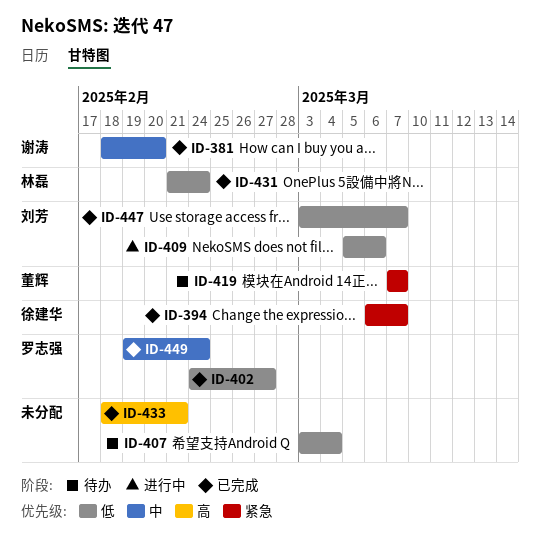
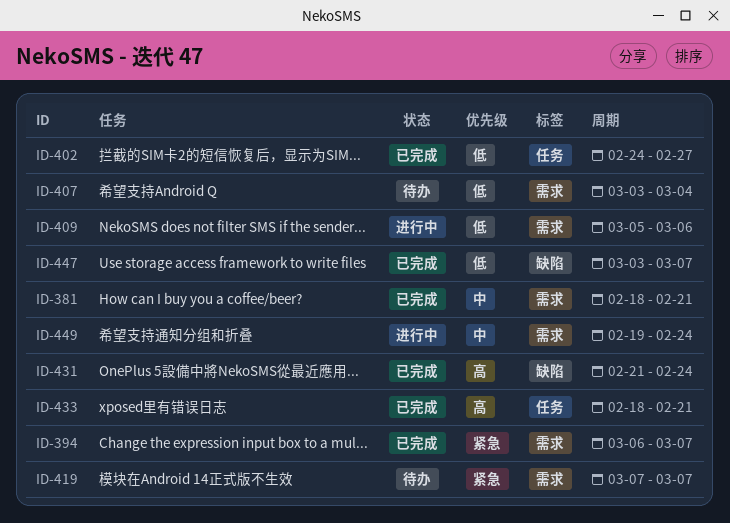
ID-381, due: Feb 20 -> Feb 21
ID-431, priority: 低 -> 高
ID-449, status: 已完成 -> 进行中

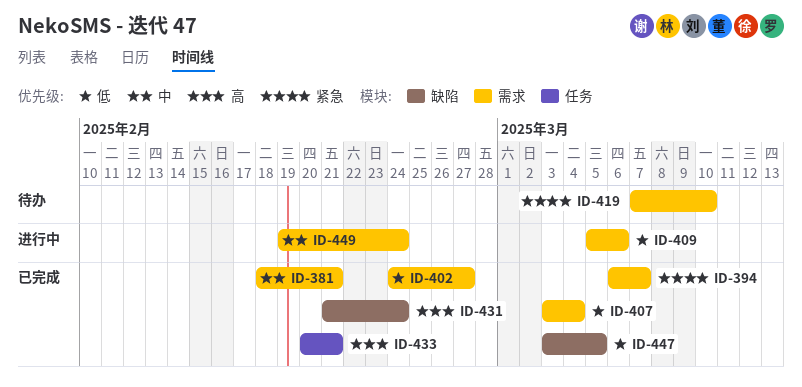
ID-402, label: 任务 -> 需求
ID-407, status: 待办 -> 已完成
ID-419, due: Mar 7 -> Mar 10
ID-433, start: Feb 18 -> Feb 20
ID-447, due: Mar 7 -> Mar 5

